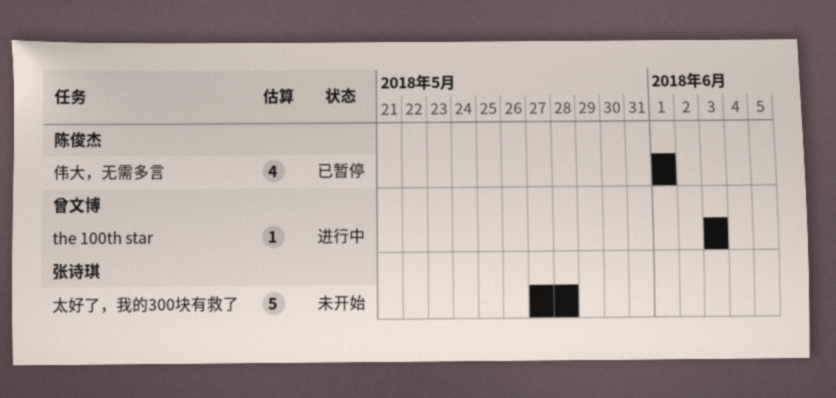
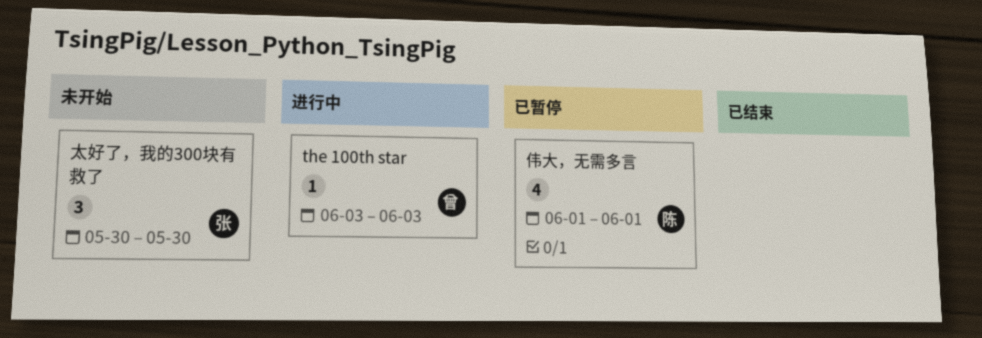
太好了，我的300块有救了, estimate: 5 -> 3
太好了，我的300块有救了, start: May 27 -> May 30
太好了，我的300块有救了, due: May 28 -> May 30

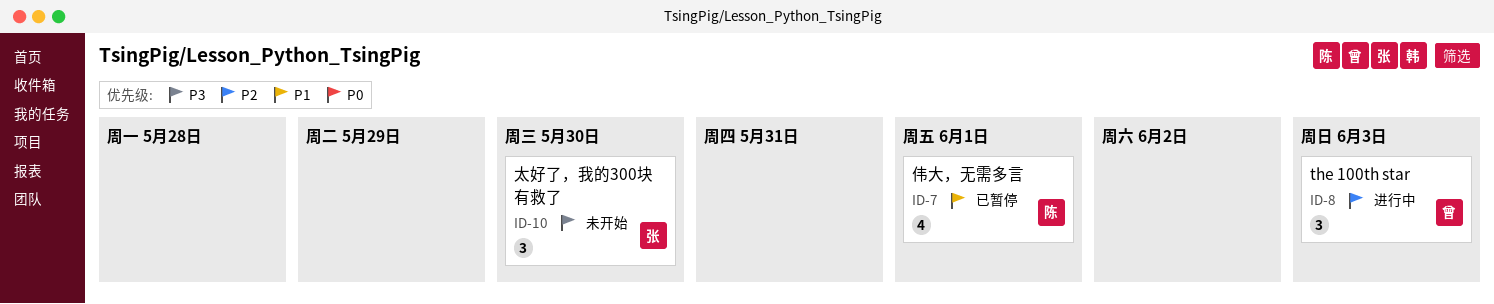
the 100th star, estimate: 1 -> 3

